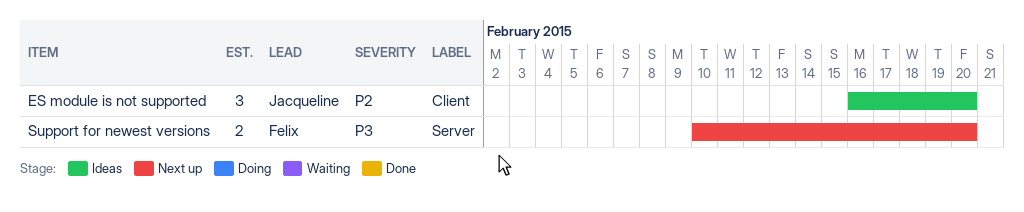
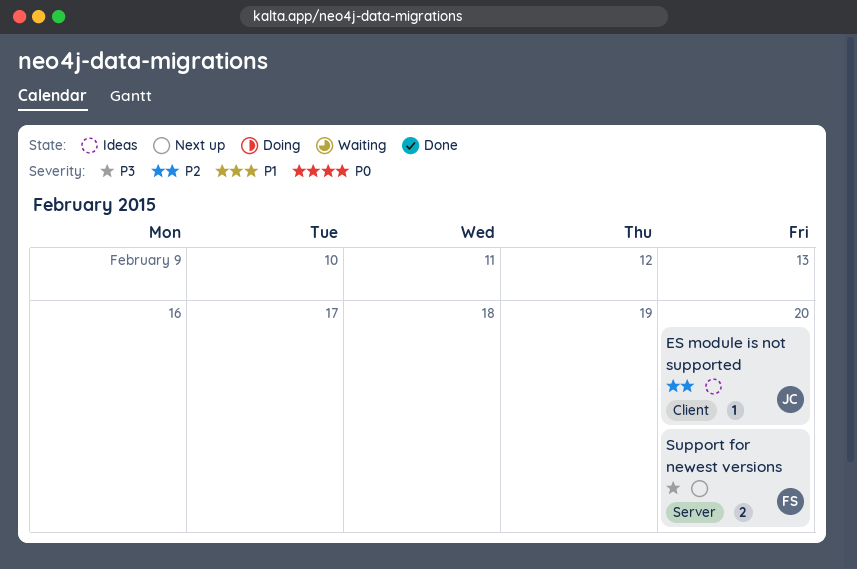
ES module is not supported, estimate: 3 -> 1

